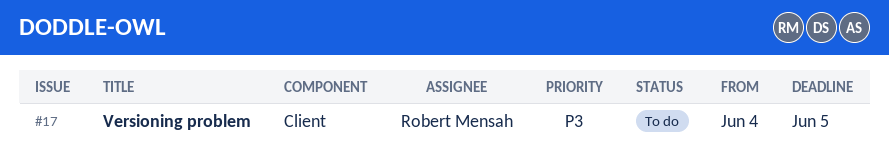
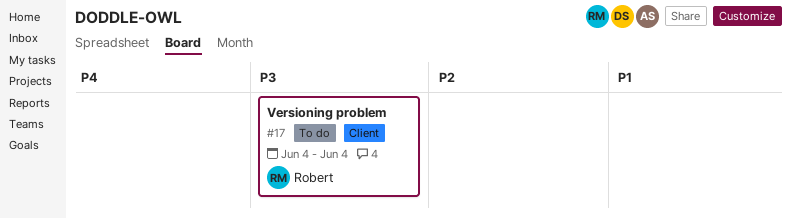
#17, due: Jun 5 -> Jun 4

